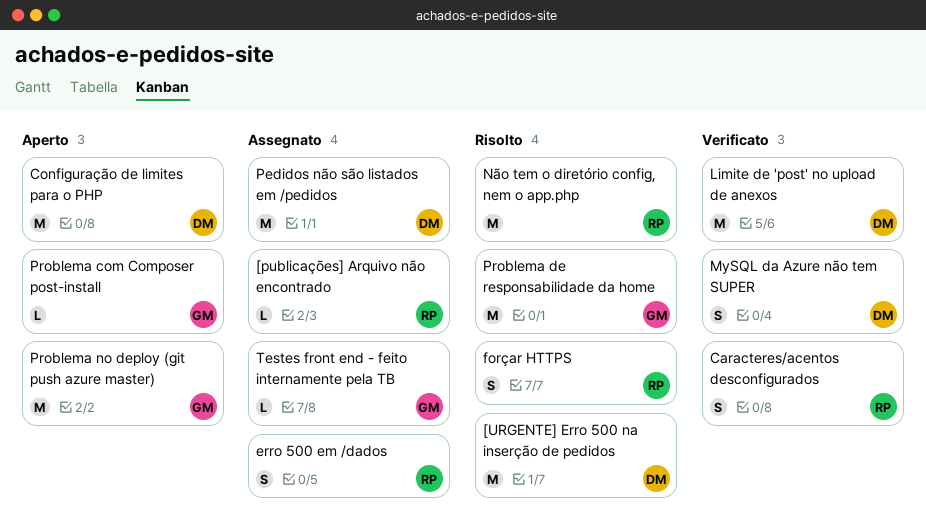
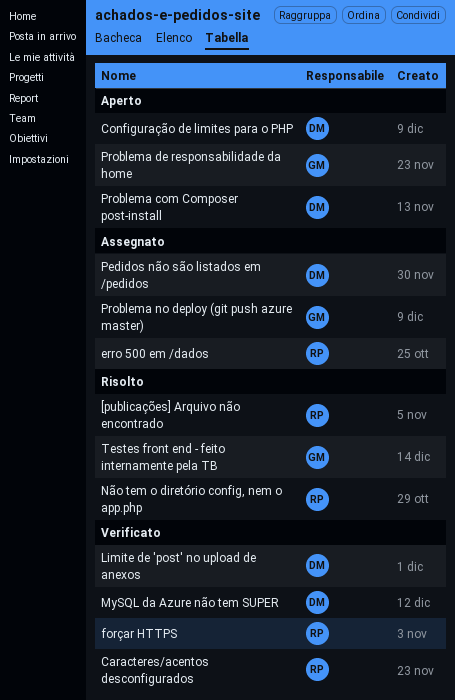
[publicações] Arquivo não encontrado, status: Assegnato -> Risolto
[URGENTE] Erro 500 na inserção de pedidos: present -> none
forçar HTTPS, status: Risolto -> Verificato
Problema com Composer post-install, owner: GM -> DM
Problema de responsabilidade da home, status: Risolto -> Aperto
Problema no deploy (git push azure master), status: Aperto -> Assegnato
Testes front end - feito internamente pela TB, status: Assegnato -> Risolto

